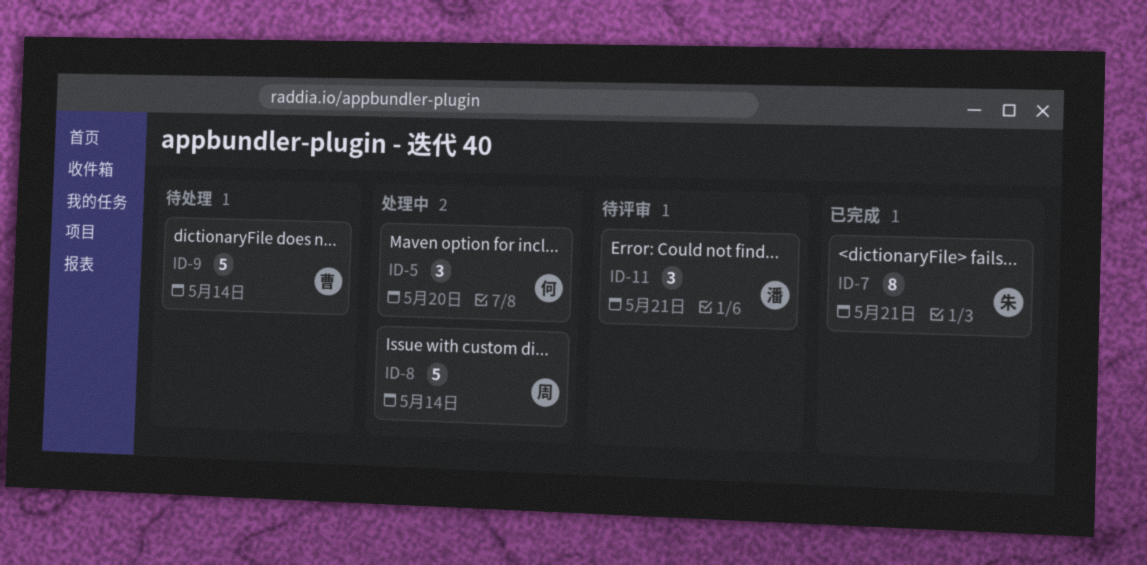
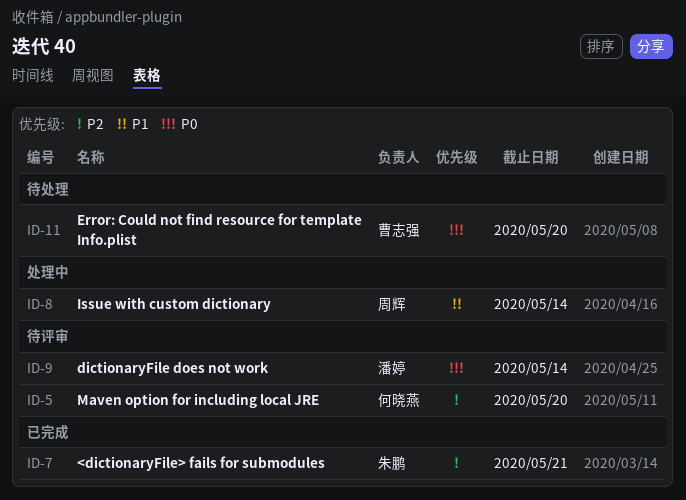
ID-5, status: 处理中 -> 待评审
ID-9, status: 待处理 -> 待评审
ID-9, owner: 曹志强 -> 潘婷
ID-11, status: 待评审 -> 待处理
ID-11, owner: 潘婷 -> 曹志强
ID-11, due: May 21 -> May 20

